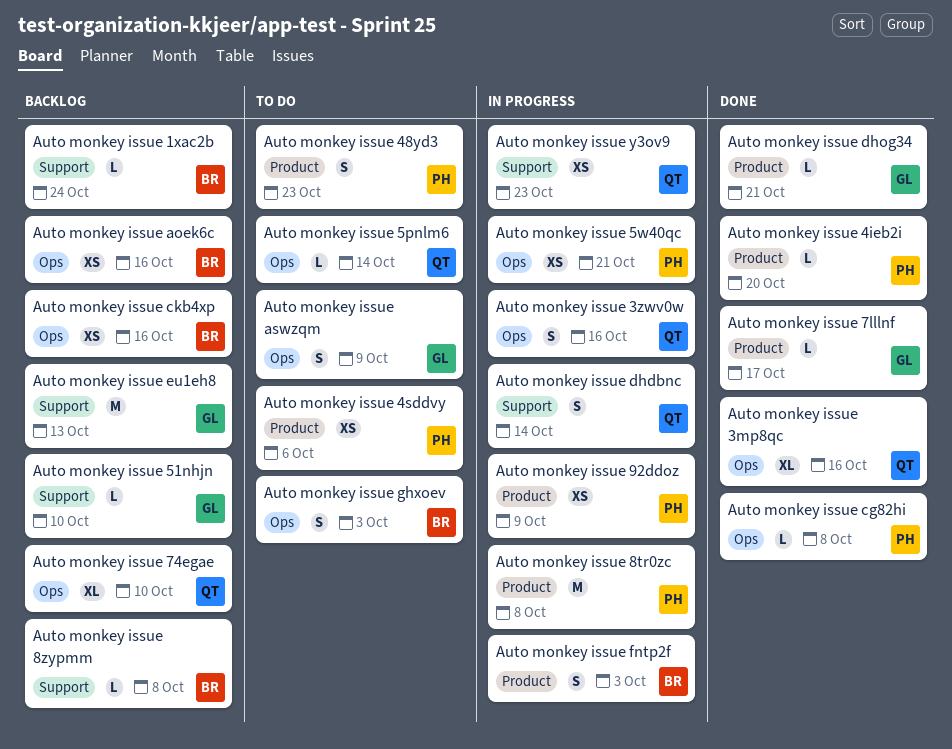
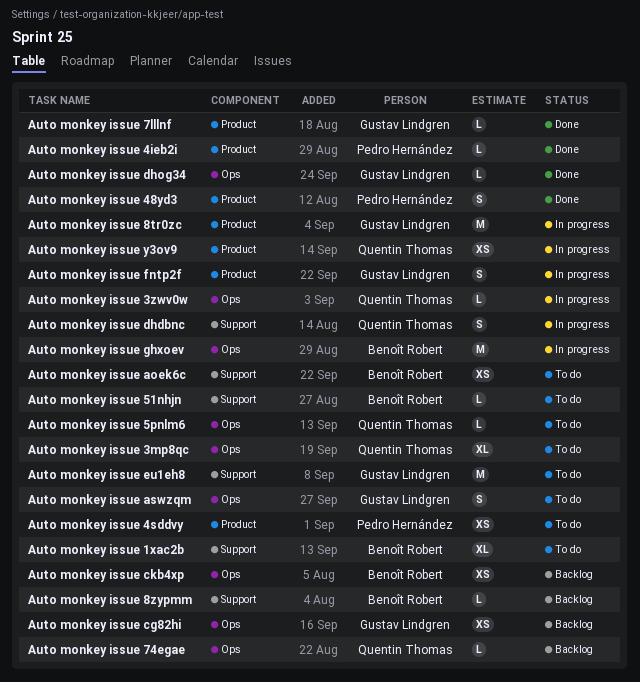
Auto monkey issue 1xac2b, status: Backlog -> To do
Auto monkey issue 1xac2b, estimate: L -> XL
Auto monkey issue 3mp8qc, status: Done -> To do
Auto monkey issue 3zwv0w, estimate: S -> L
Auto monkey issue 48yd3, status: To do -> Done
Auto monkey issue 51nhjn, status: Backlog -> To do
Auto monkey issue 51nhjn, owner: Gustav Lindgren -> Benoît Robert
Auto monkey issue 5w40qc: present -> none
Auto monkey issue 74egae, estimate: XL -> L
Auto monkey issue 8tr0zc, owner: Pedro Hernández -> Gustav Lindgren
Auto monkey issue 92ddoz: present -> none
Auto monkey issue aoek6c, status: Backlog -> To do
Auto monkey issue aoek6c, label: Ops -> Support
Auto monkey issue cg82hi, status: Done -> Backlog
Auto monkey issue cg82hi, owner: Pedro Hernández -> Gustav Lindgren
Auto monkey issue cg82hi, estimate: L -> XS
Auto monkey issue dhog34, label: Product -> Ops
Auto monkey issue eu1eh8, status: Backlog -> To do
Auto monkey issue fntp2f, owner: Benoît Robert -> Gustav Lindgren
Auto monkey issue ghxoev, status: To do -> In progress
Auto monkey issue ghxoev, estimate: S -> M
Auto monkey issue y3ov9, label: Support -> Product

